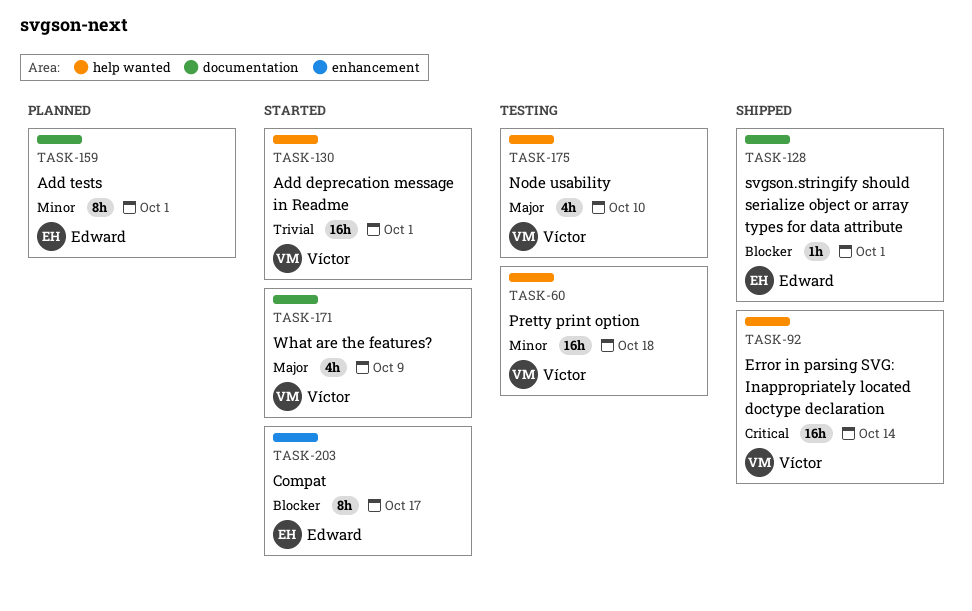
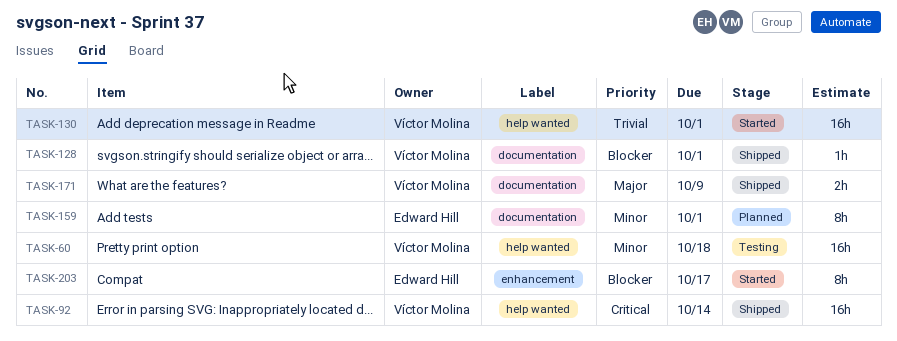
TASK-128, owner: Edward Hill -> Víctor Molina
TASK-171, status: Started -> Shipped
TASK-171, estimate: 4h -> 2h
TASK-175: present -> none

